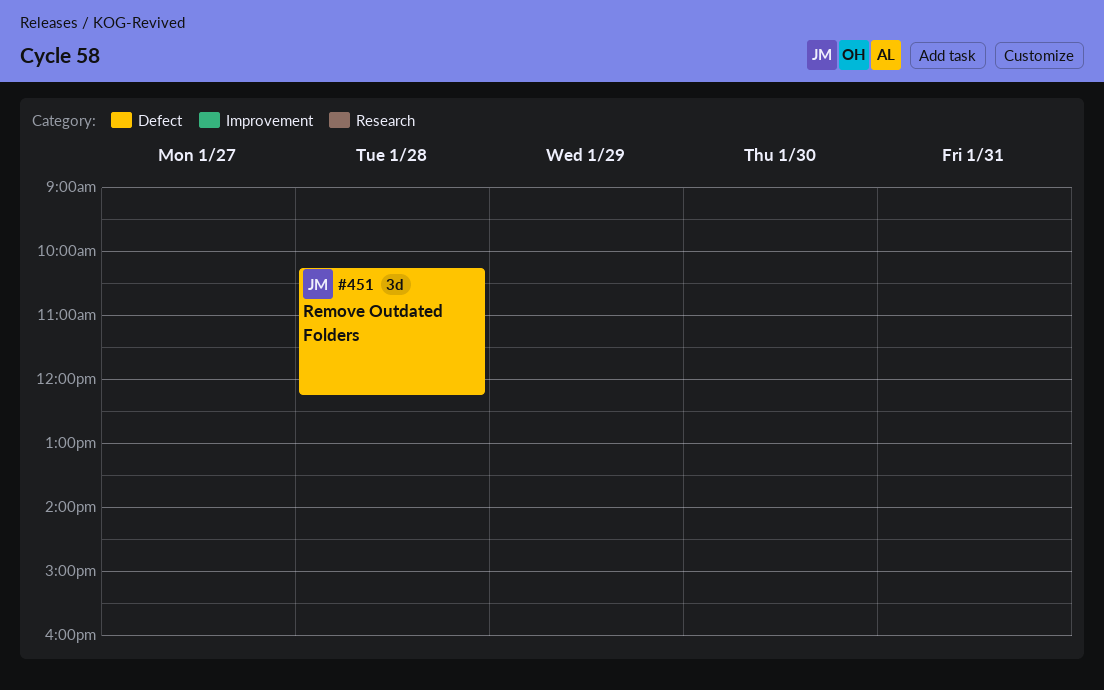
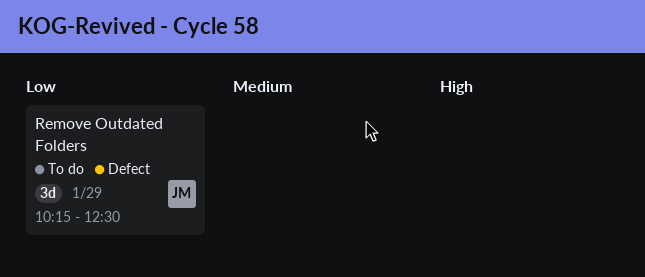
Remove Outdated Folders, day: Jan 28 -> Jan 29
Remove Outdated Folders, ends: 12:15 -> 12:30

